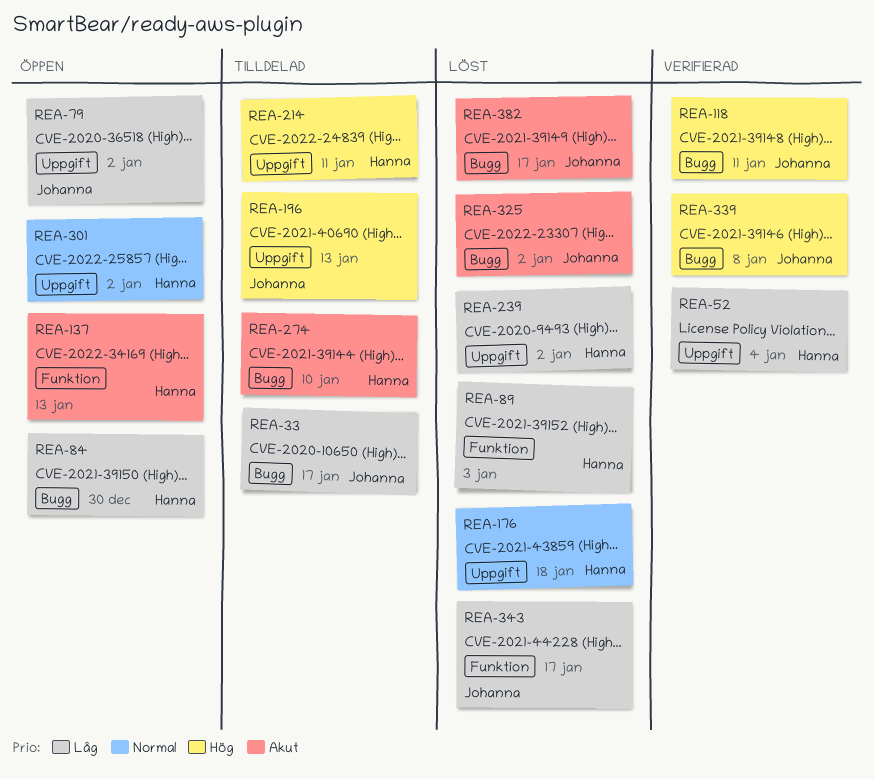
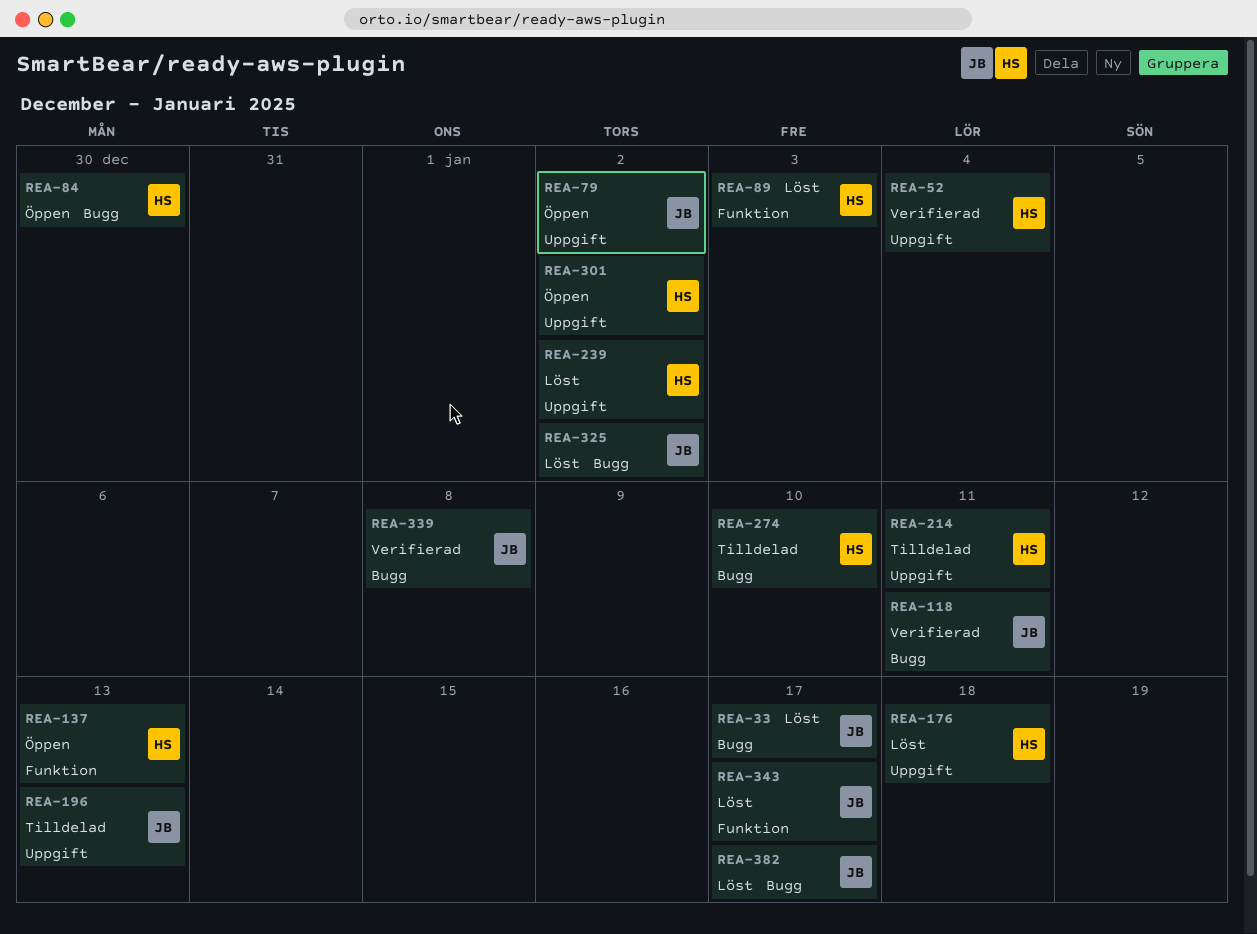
REA-33, status: Tilldelad -> Löst

